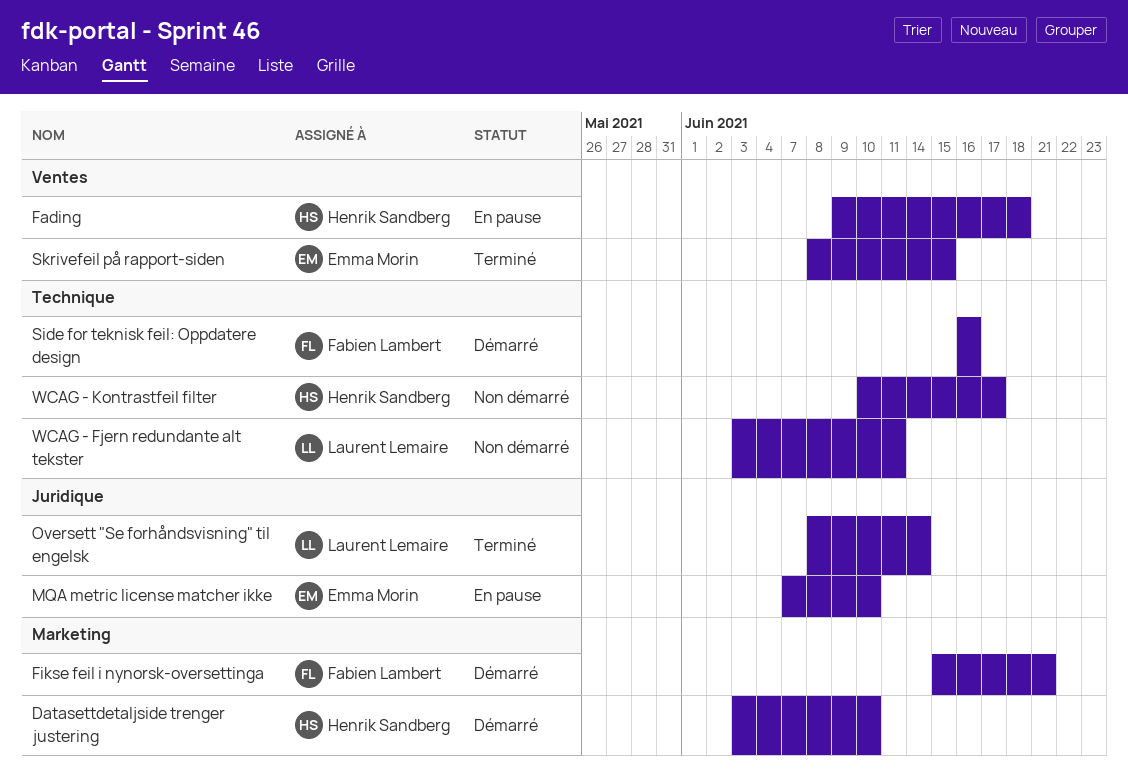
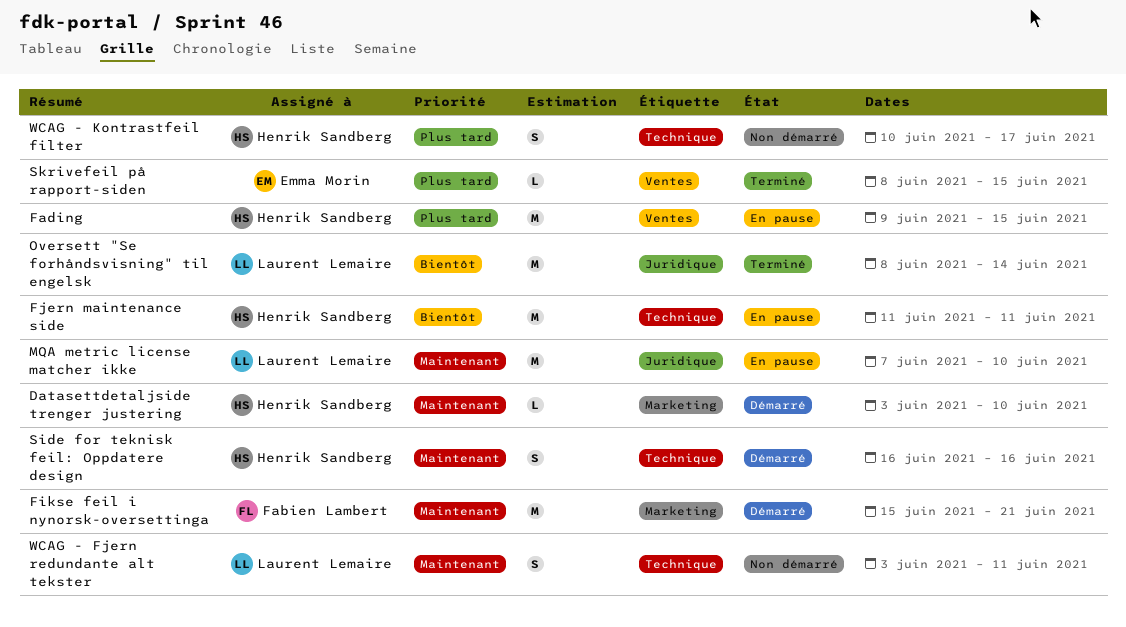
Fading, due: Jun 18 -> Jun 15
Fjern maintenance side: none -> present
MQA metric license matcher ikke, owner: Emma Morin -> Laurent Lemaire
Side for teknisk feil: Oppdatere design, owner: Fabien Lambert -> Henrik Sandberg

